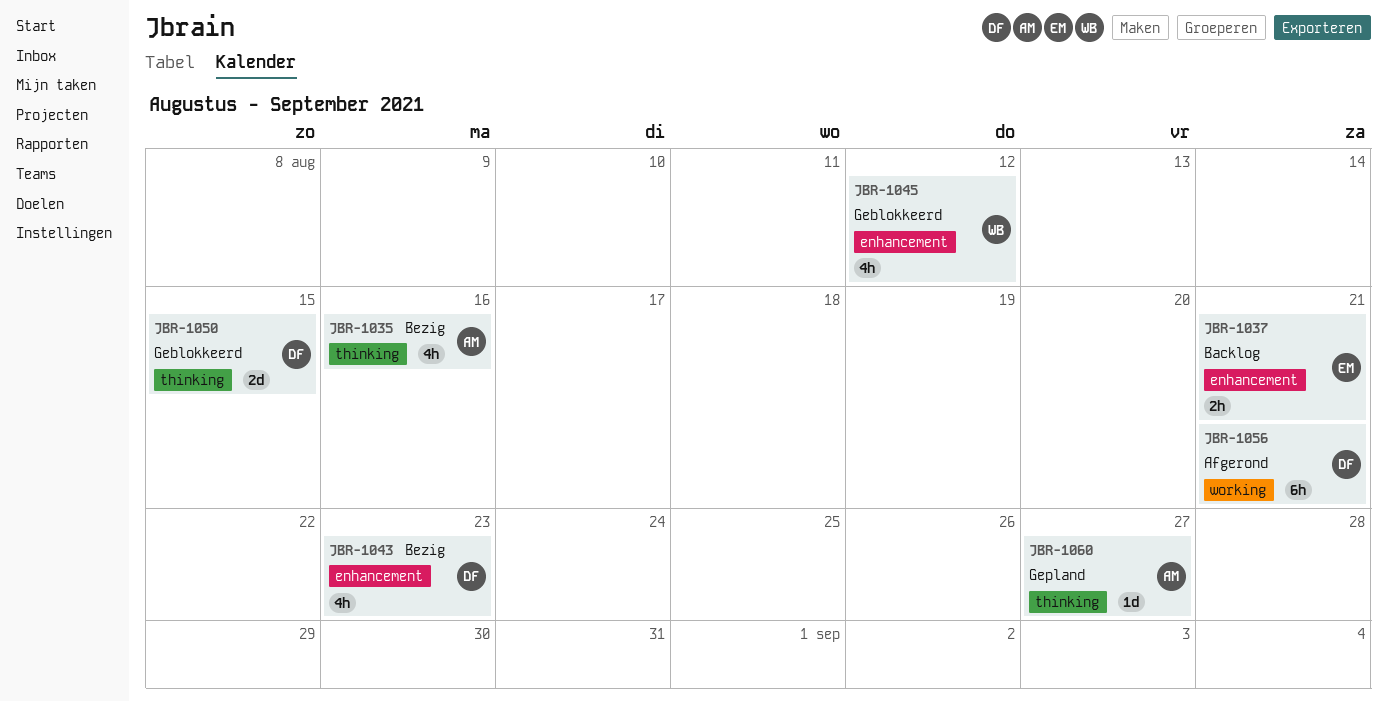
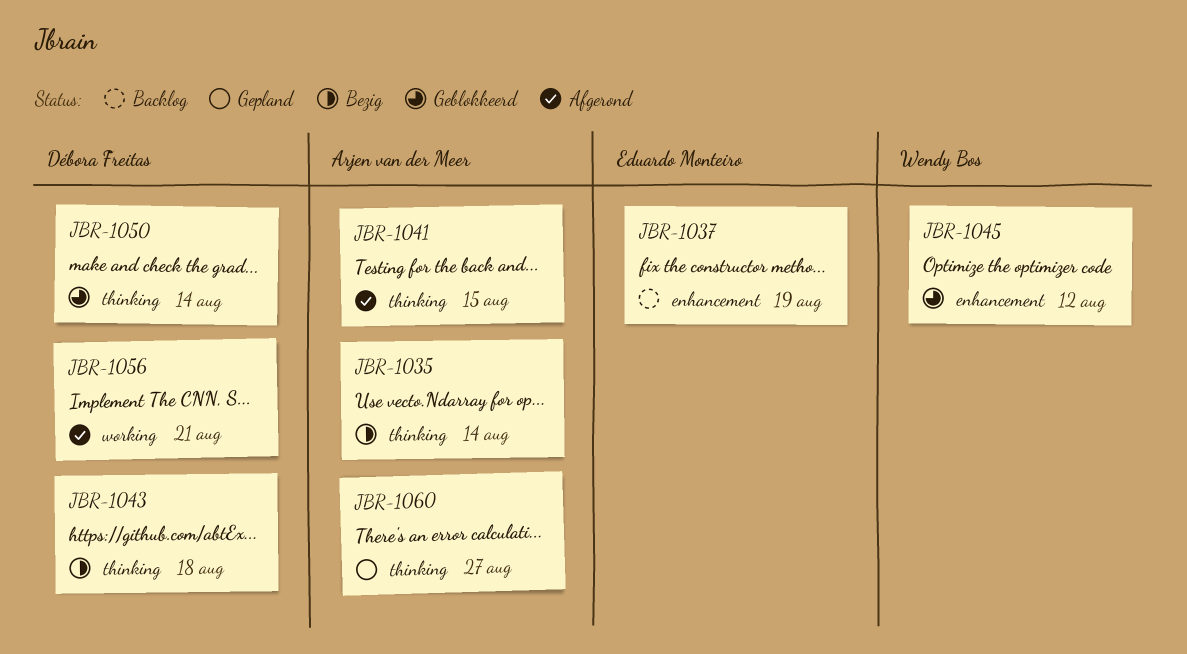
JBR-1035, due: Aug 16 -> Aug 14
JBR-1037, due: Aug 21 -> Aug 19
JBR-1041: none -> present
JBR-1043, label: enhancement -> thinking
JBR-1043, due: Aug 23 -> Aug 18
JBR-1050, due: Aug 15 -> Aug 14

